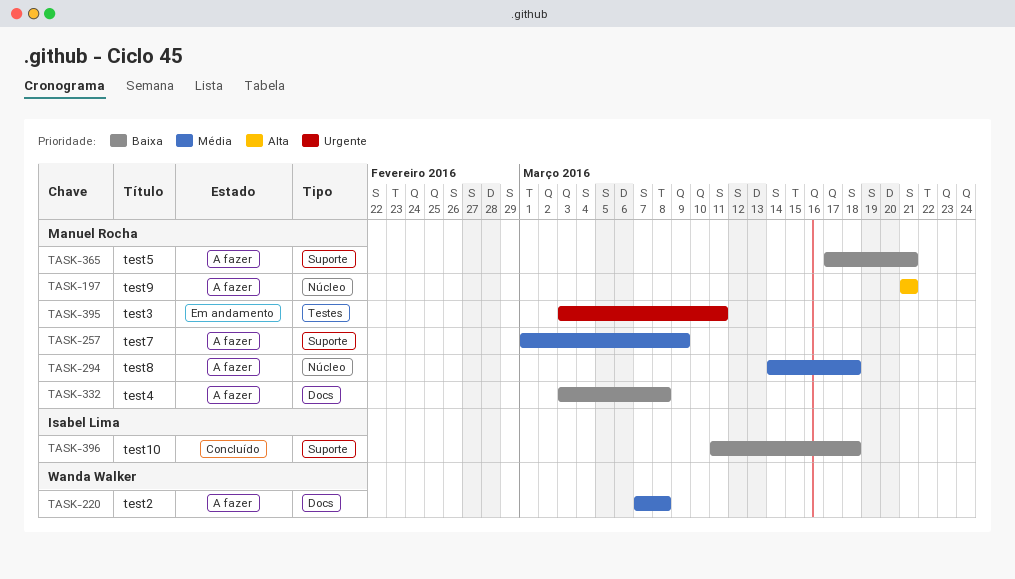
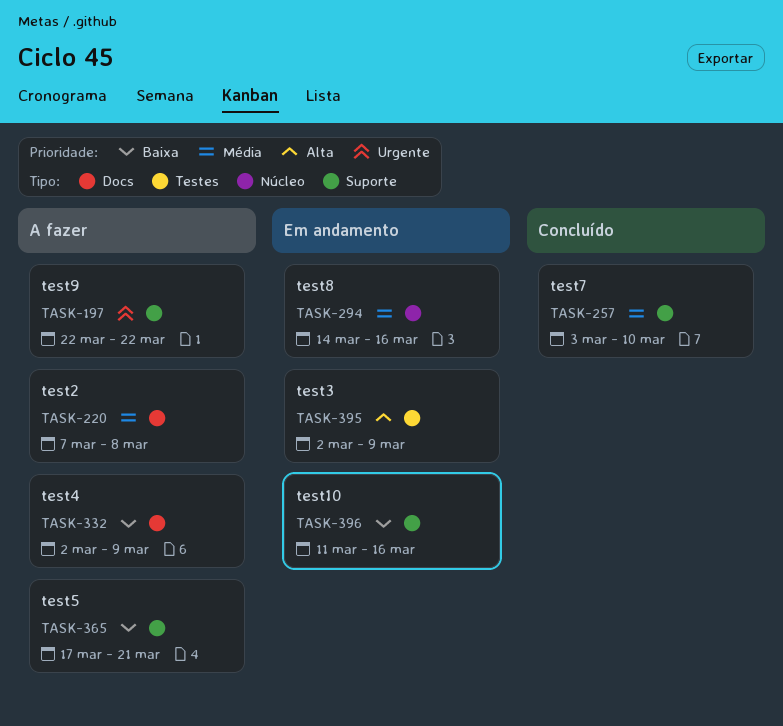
TASK-197, priority: Alta -> Urgente
TASK-197, label: Núcleo -> Suporte
TASK-197, start: Mar 21 -> Mar 22
TASK-197, due: Mar 21 -> Mar 22
TASK-257, status: A fazer -> Concluído
TASK-257, start: Mar 1 -> Mar 3
TASK-257, due: Mar 9 -> Mar 10
TASK-294, status: A fazer -> Em andamento
TASK-294, due: Mar 18 -> Mar 16
TASK-332, start: Mar 3 -> Mar 2
TASK-332, due: Mar 8 -> Mar 9
TASK-395, priority: Urgente -> Alta
TASK-395, start: Mar 3 -> Mar 2
TASK-395, due: Mar 11 -> Mar 9
TASK-396, status: Concluído -> Em andamento
TASK-396, due: Mar 18 -> Mar 16

